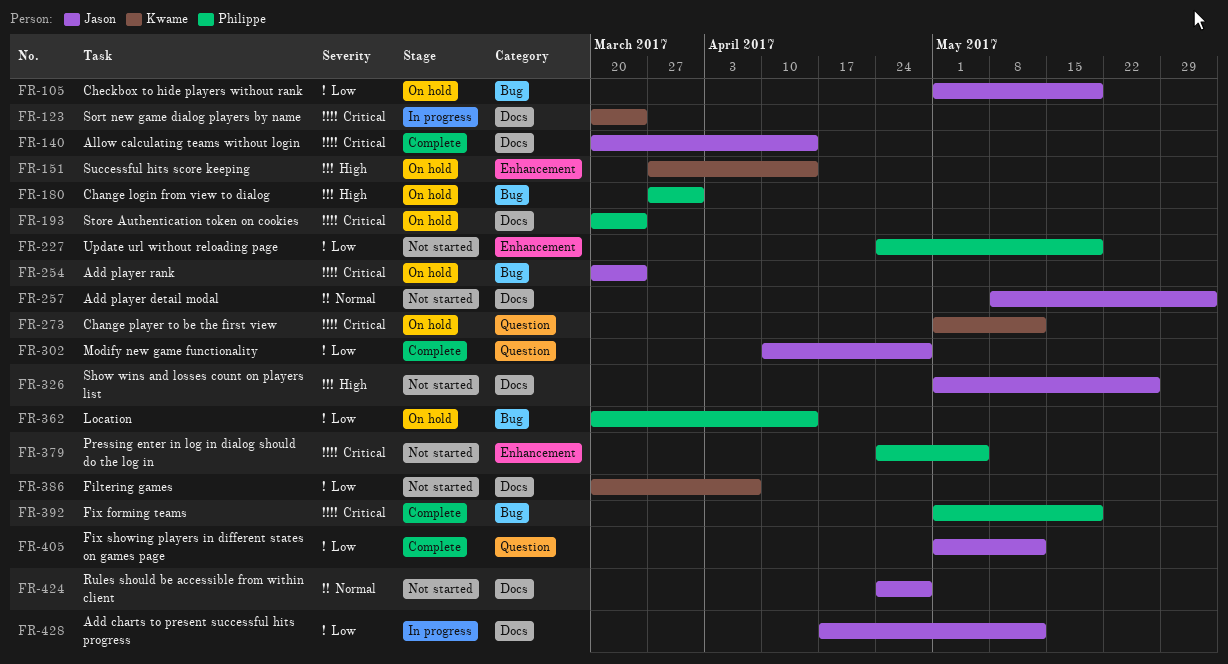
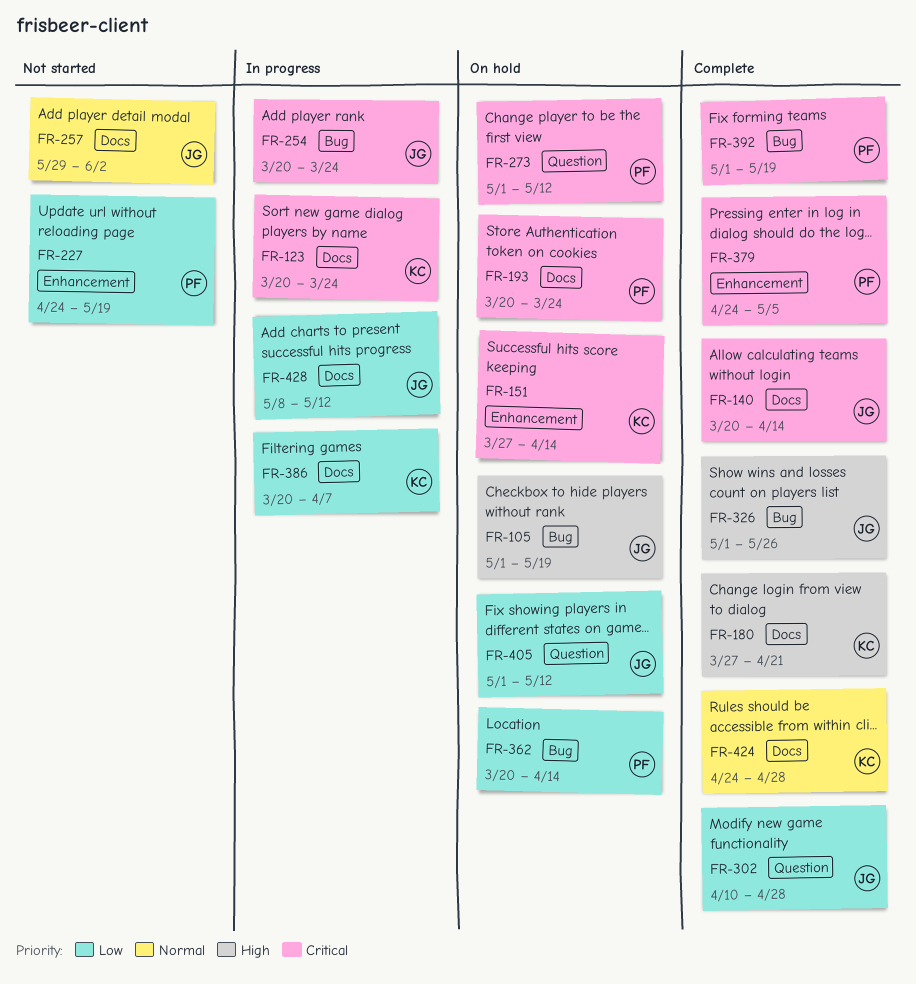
FR-105, priority: Low -> High
FR-151, priority: High -> Critical
FR-180, status: On hold -> Complete
FR-180, owner: Philippe -> Kwame
FR-180, label: Bug -> Docs
FR-180, due: Mar 31 -> Apr 21
FR-254, status: On hold -> In progress
FR-257, start: May 8 -> May 29
FR-273, owner: Kwame -> Philippe
FR-326, status: Not started -> Complete
FR-326, label: Docs -> Bug
FR-379, status: Not started -> Complete
FR-386, status: Not started -> In progress
FR-405, status: Complete -> On hold
FR-424, status: Not started -> Complete
FR-424, owner: Jason -> Kwame
FR-428, start: Apr 17 -> May 8

